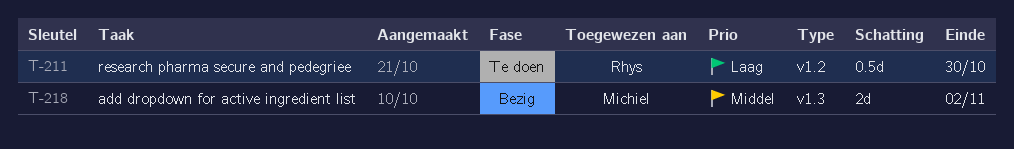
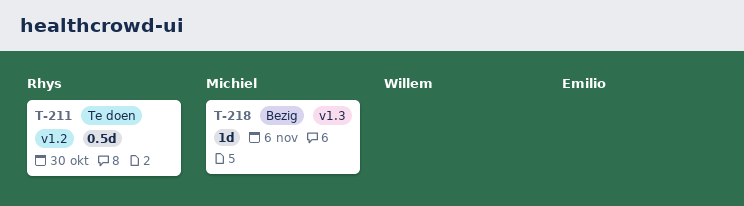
T-218, estimate: 2d -> 1d
T-218, due: Nov 2 -> Nov 6

